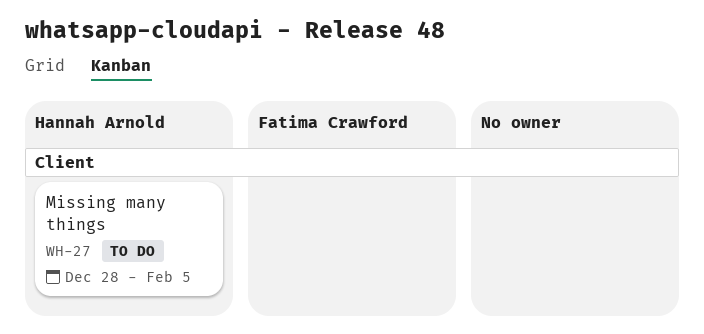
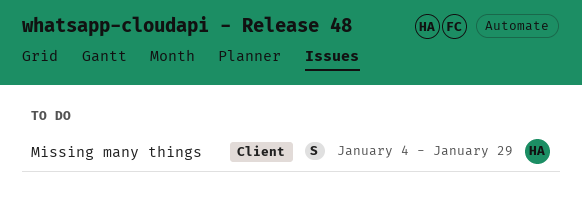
Missing many things, start: Dec 28 -> Jan 4
Missing many things, due: Feb 5 -> Jan 29

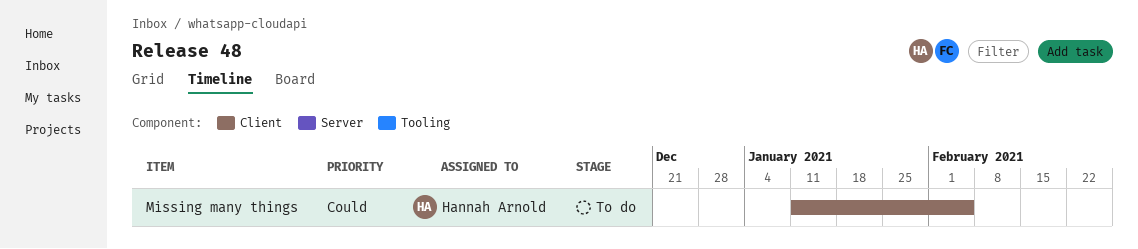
Missing many things, start: Jan 4 -> Jan 11
Missing many things, due: Jan 29 -> Feb 5

